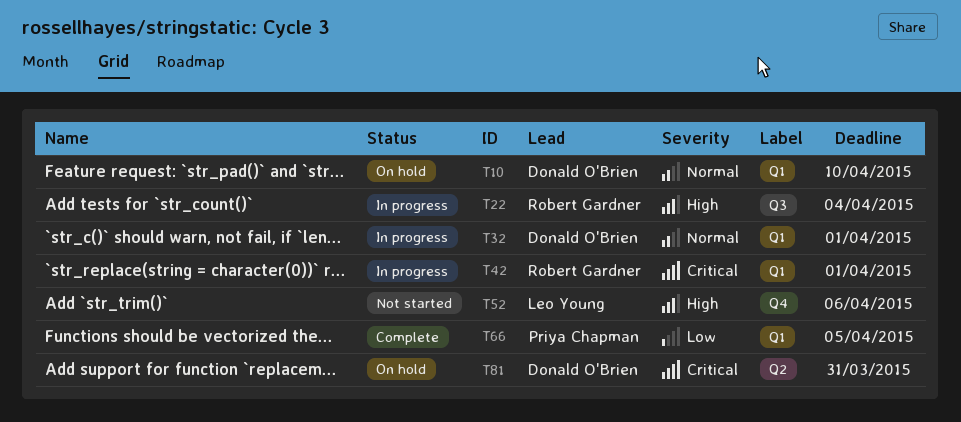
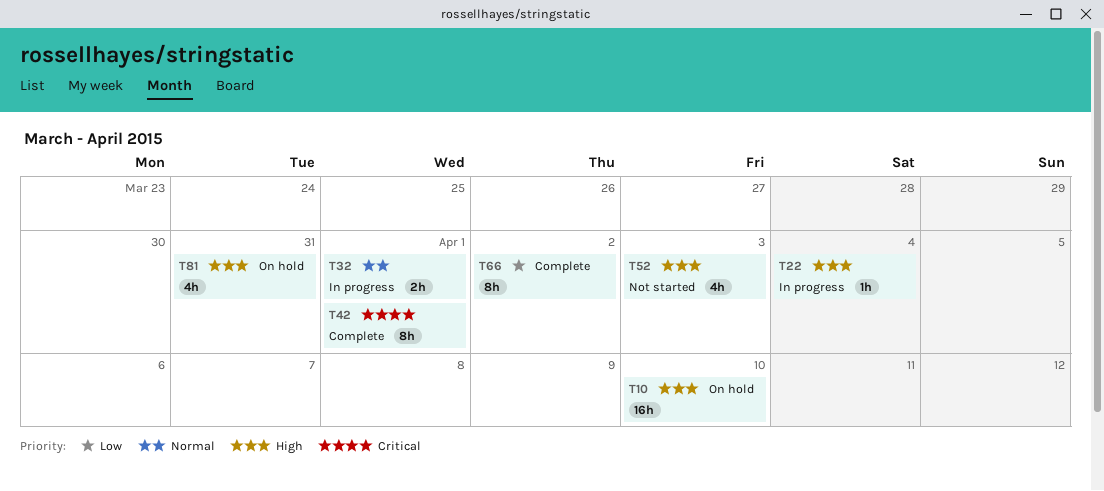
T10, priority: Normal -> High
T42, status: In progress -> Complete
T52, due: Apr 6 -> Apr 3
T66, due: Apr 5 -> Apr 2
T81, priority: Critical -> High

